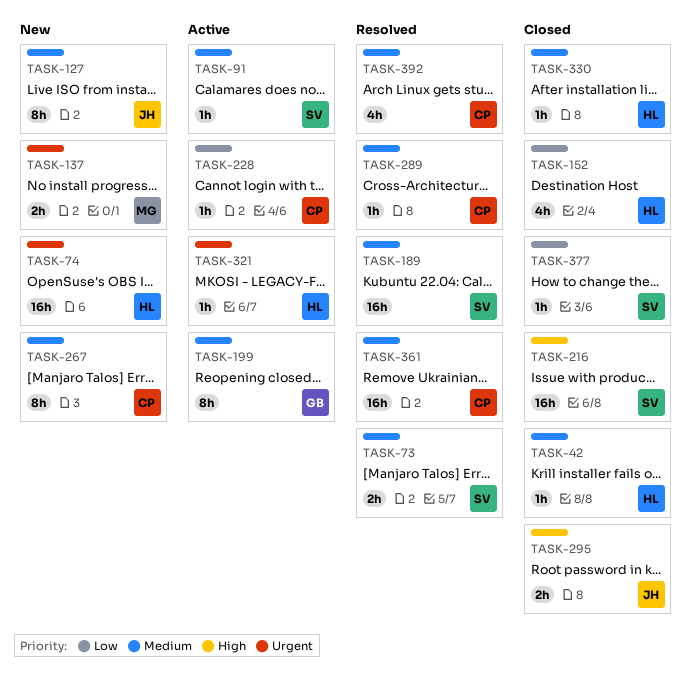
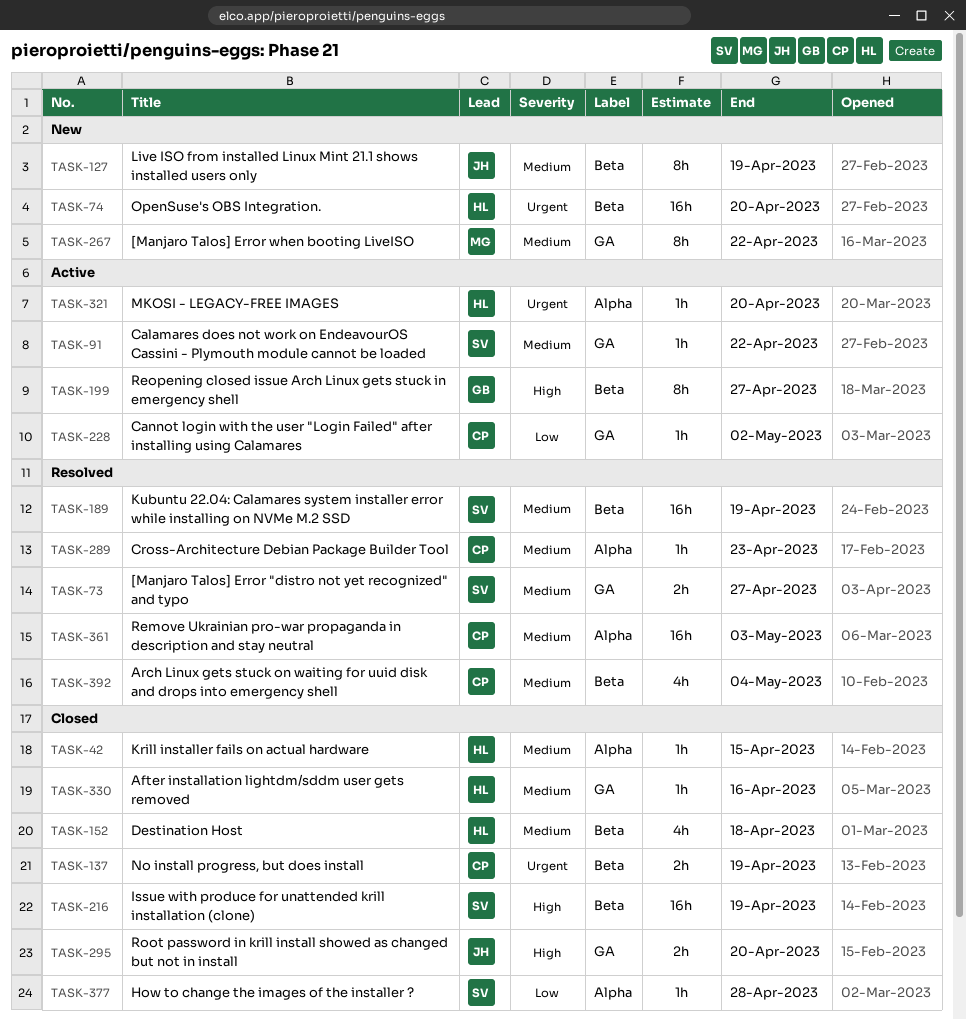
TASK-137, status: New -> Closed
TASK-137, owner: MG -> CP
TASK-152, priority: Low -> Medium
TASK-199, priority: Medium -> High
TASK-267, owner: CP -> MG

